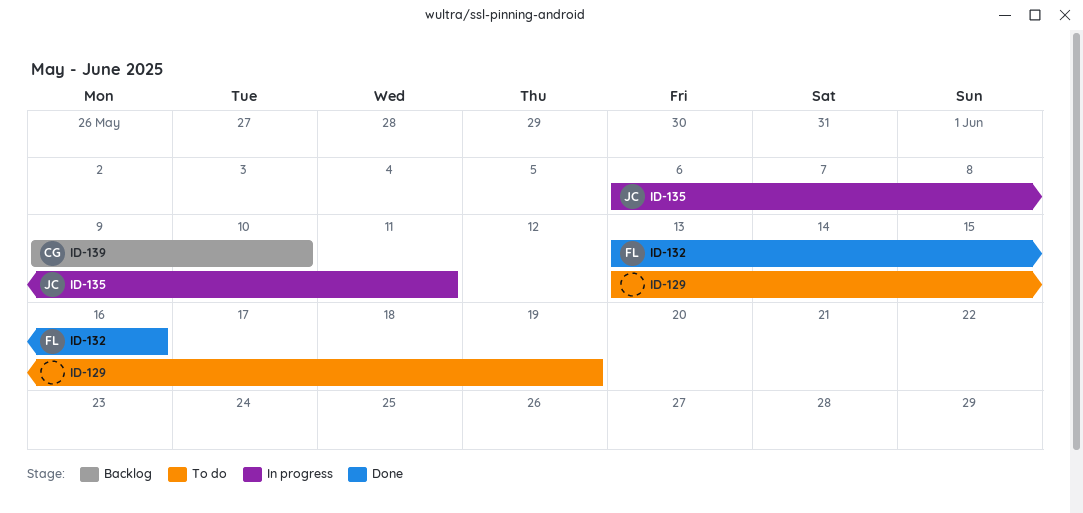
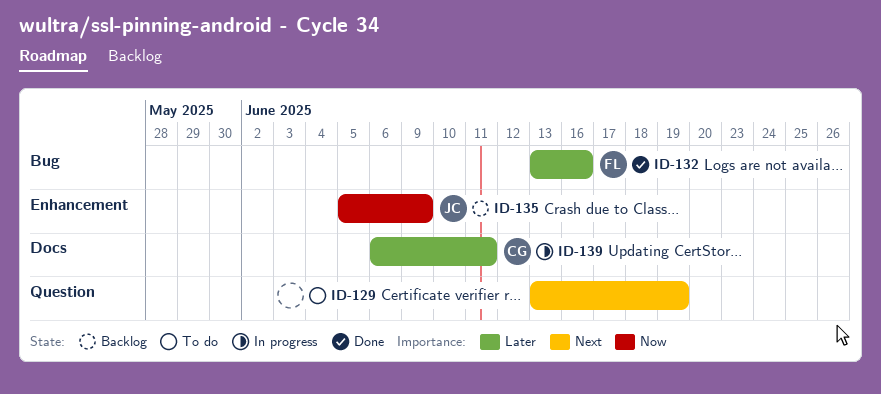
ID-135, status: In progress -> Backlog
ID-135, start: Jun 6 -> Jun 5
ID-135, due: Jun 11 -> Jun 9
ID-139, status: Backlog -> In progress
ID-139, start: Jun 9 -> Jun 6
ID-139, due: Jun 10 -> Jun 11

